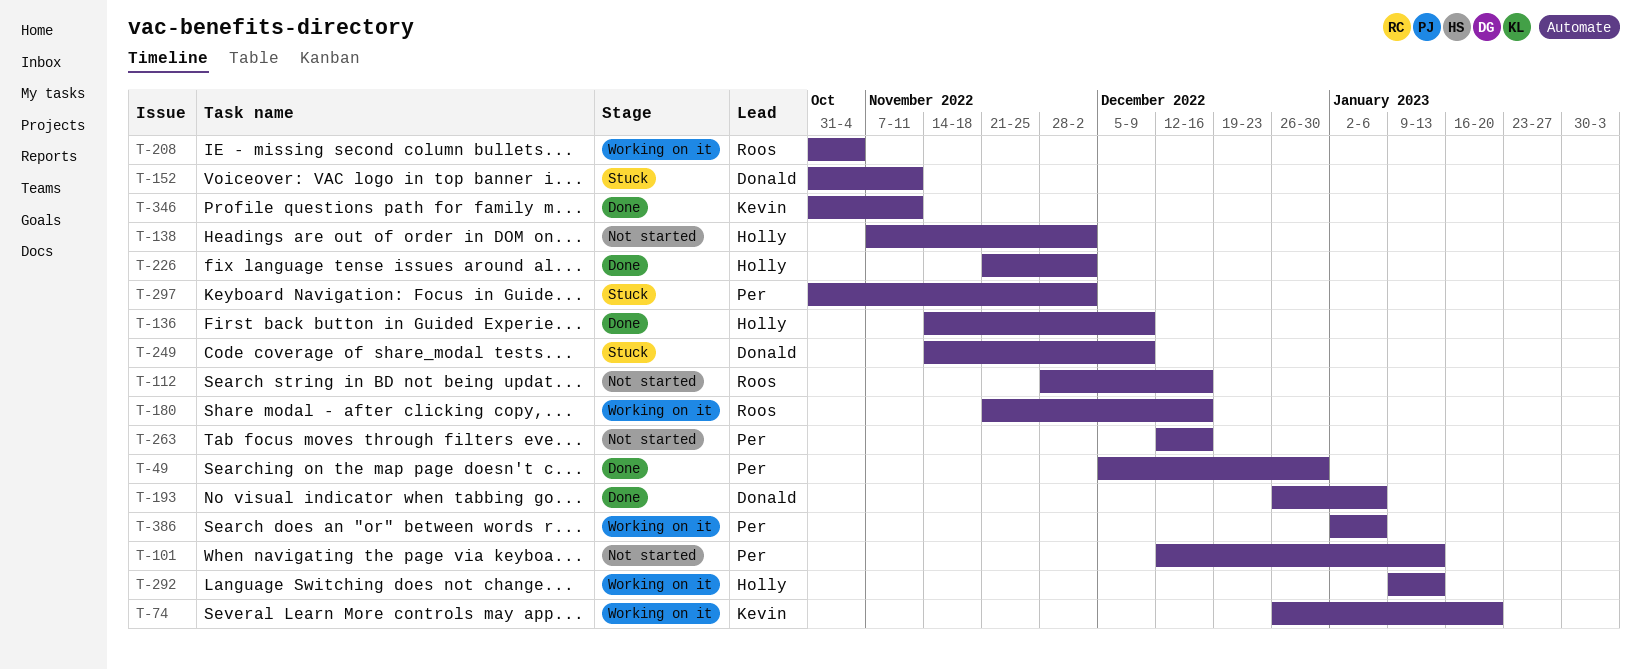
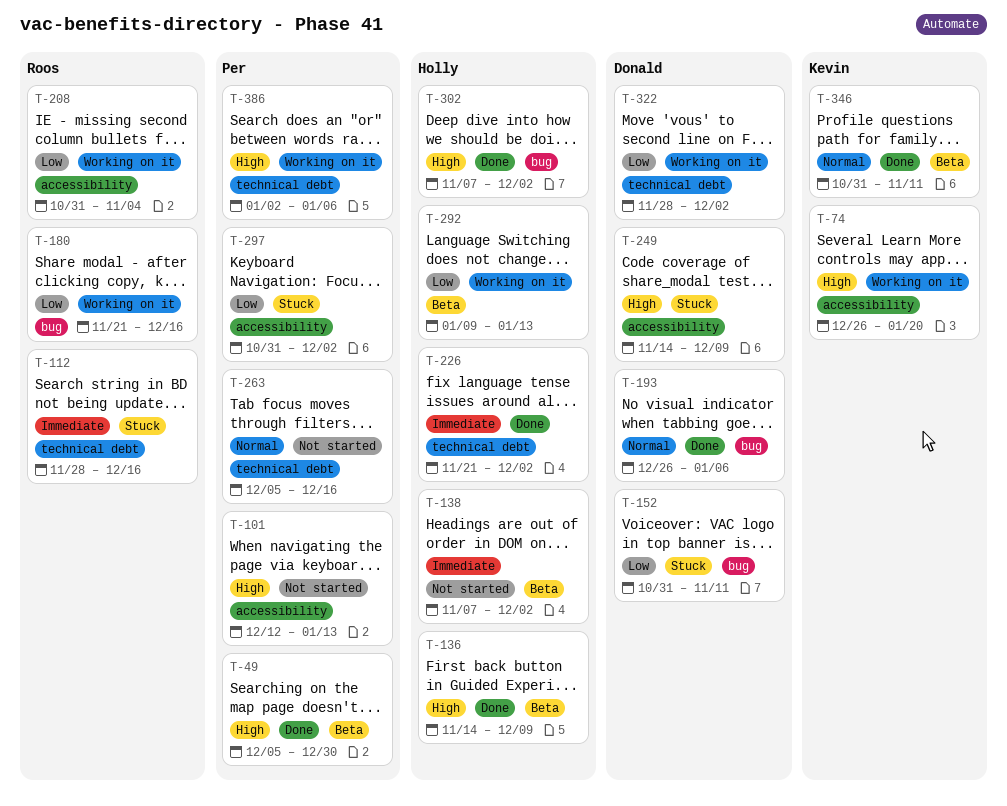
T-112, status: Not started -> Stuck
T-263, start: Dec 12 -> Dec 5
T-302: none -> present
T-322: none -> present

